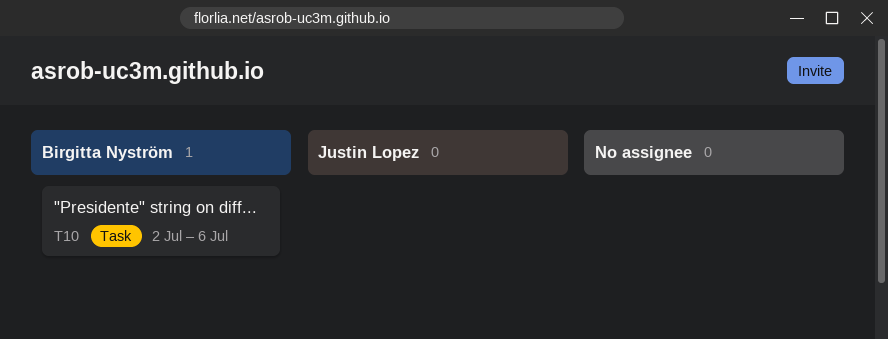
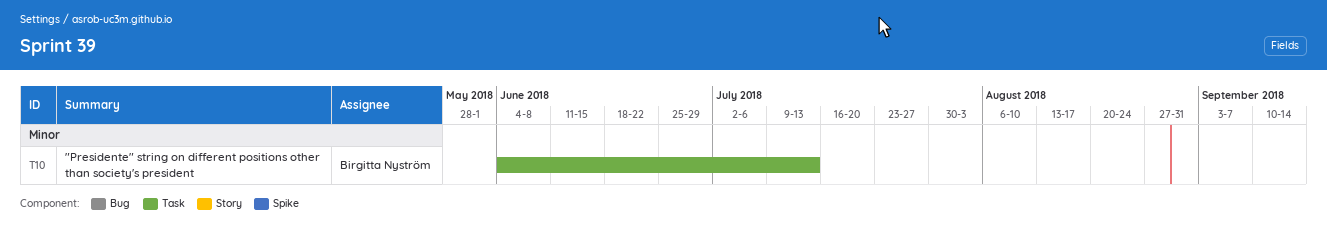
T10, start: Jul 2 -> Jun 4
T10, due: Jul 6 -> Jul 13

